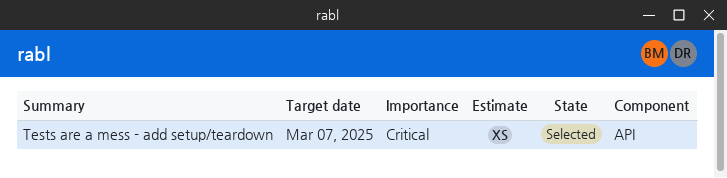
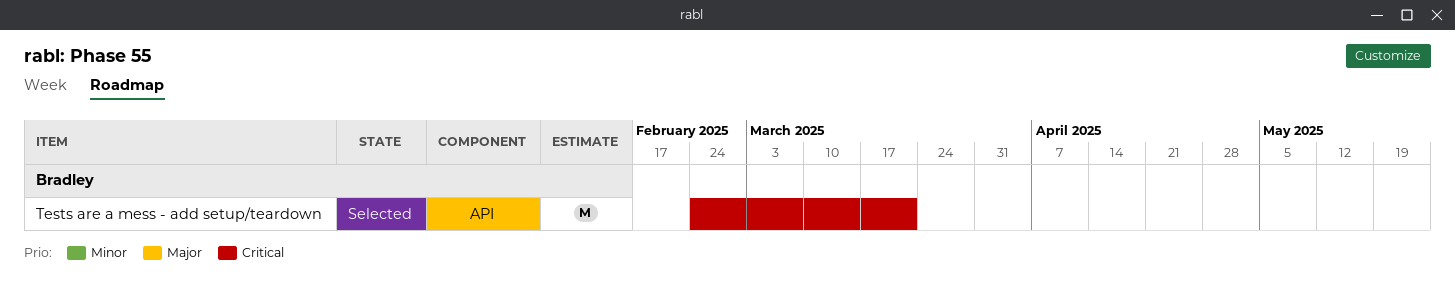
Tests are a mess - add setup/teardown, estimate: XS -> M
Tests are a mess - add setup/teardown, due: Mar 7 -> Mar 21

